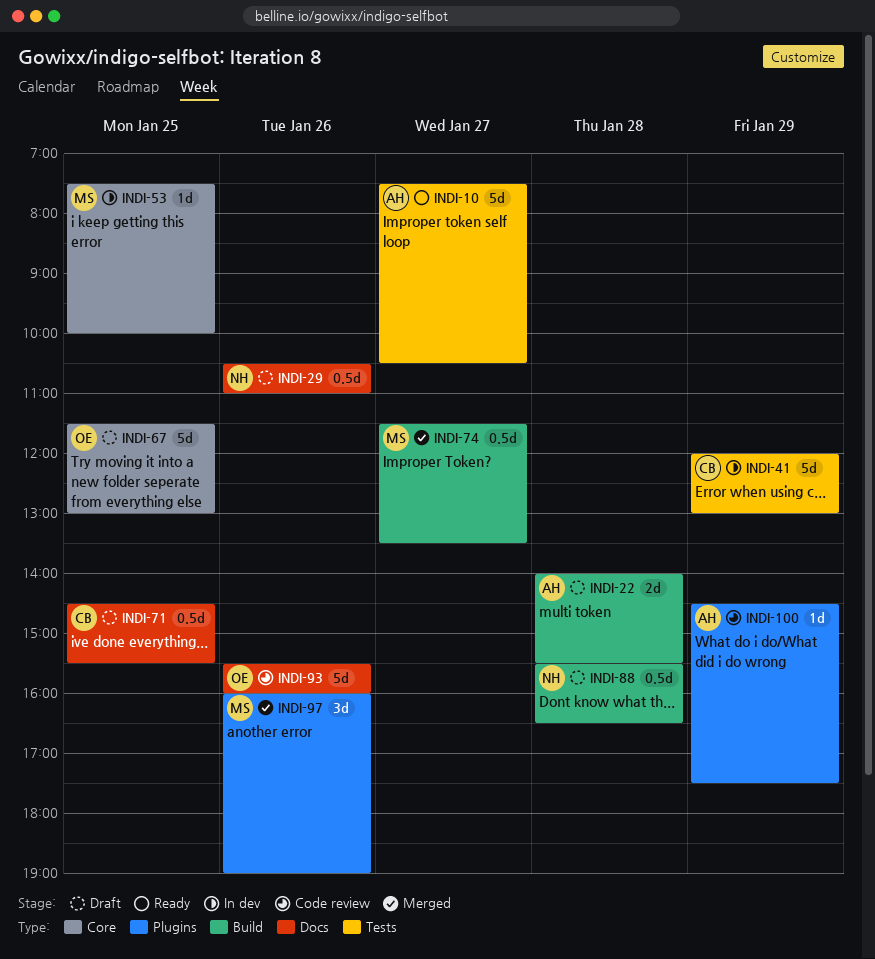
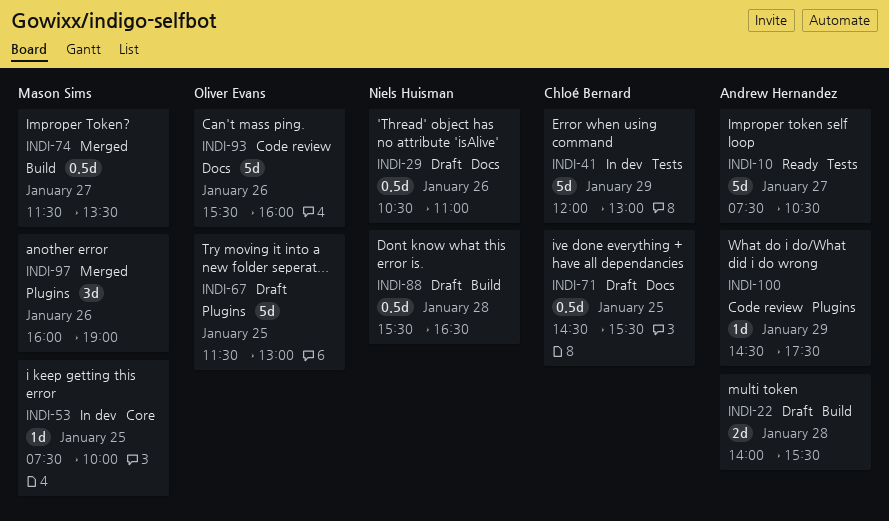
INDI-67, label: Core -> Plugins

